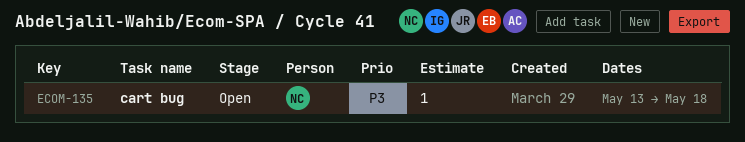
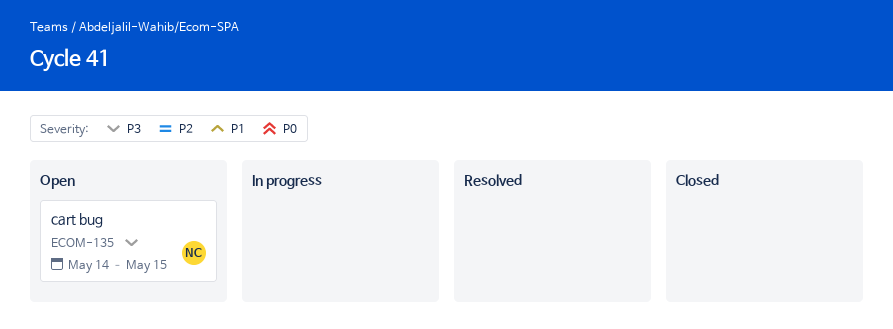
ECOM-135, start: May 13 -> May 14
ECOM-135, due: May 18 -> May 15

